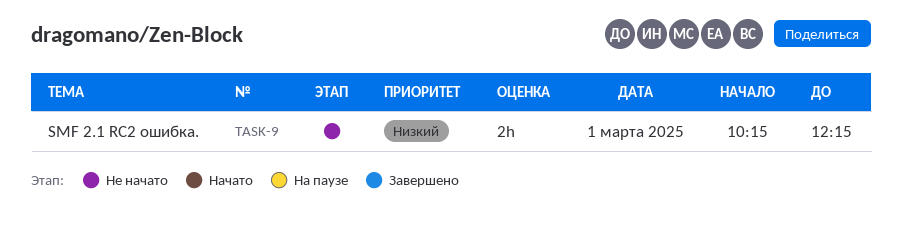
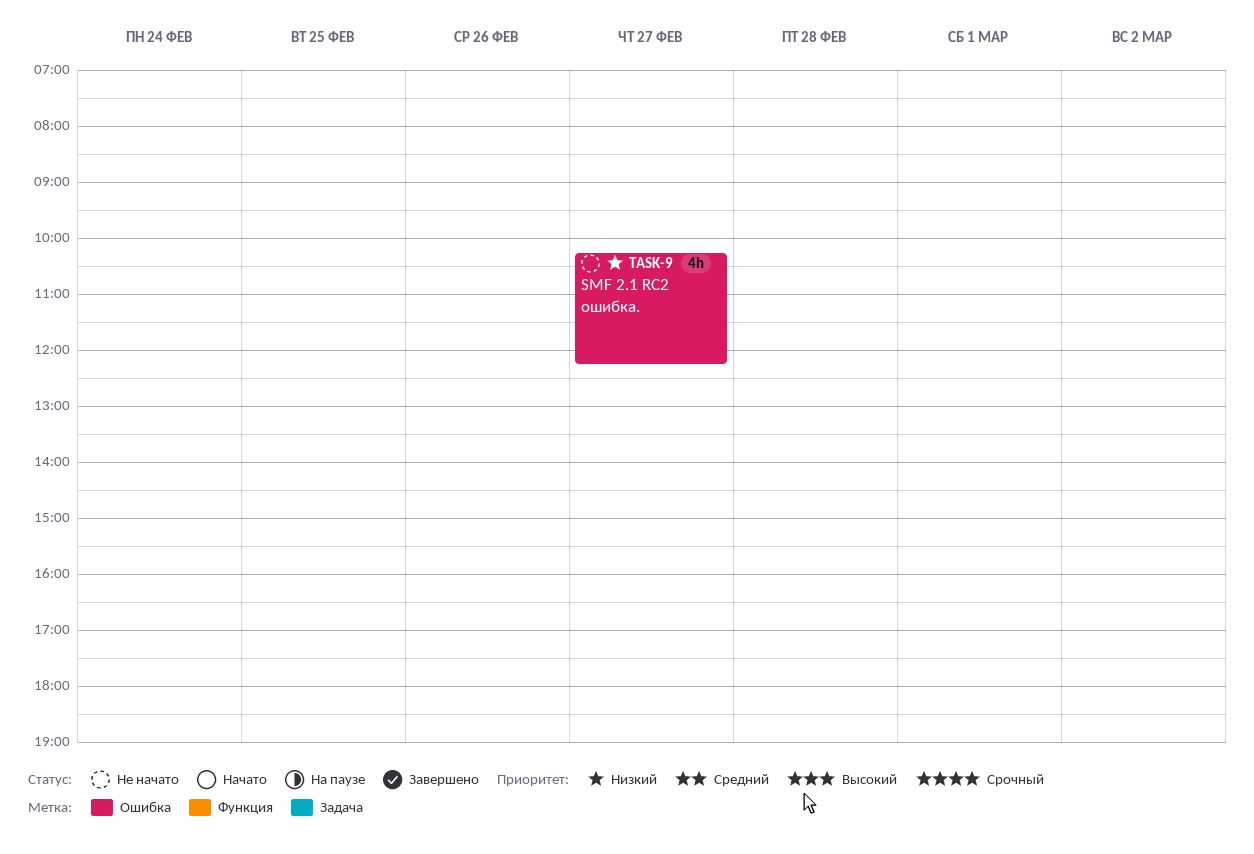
TASK-9, estimate: 2h -> 4h
TASK-9, day: Mar 1 -> Feb 27

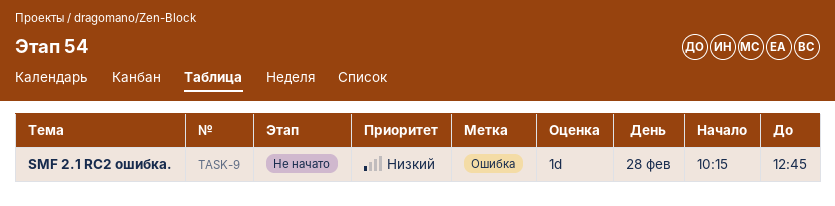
TASK-9, estimate: 4h -> 1d
TASK-9, day: Feb 27 -> Feb 28
TASK-9, ends: 12:15 -> 12:45

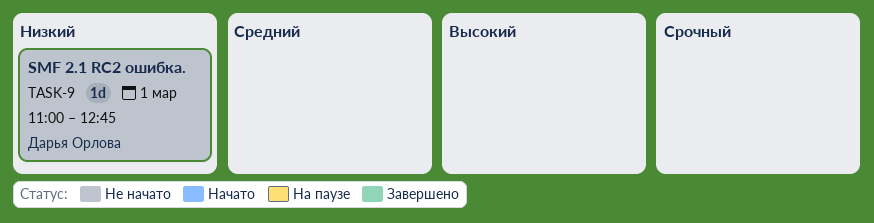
TASK-9, day: Feb 28 -> Mar 1
TASK-9, begins: 10:15 -> 11:00

